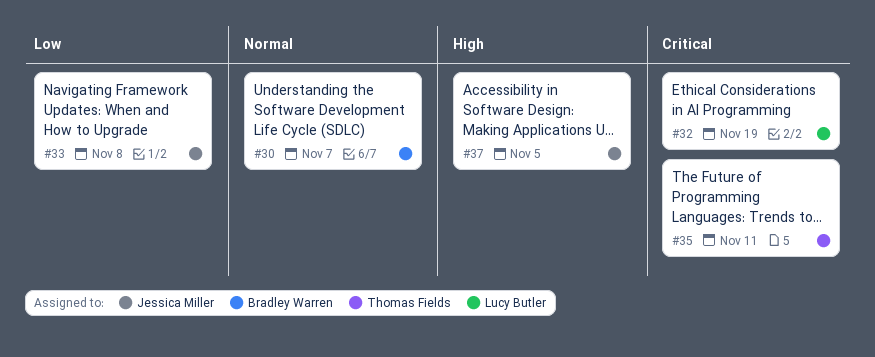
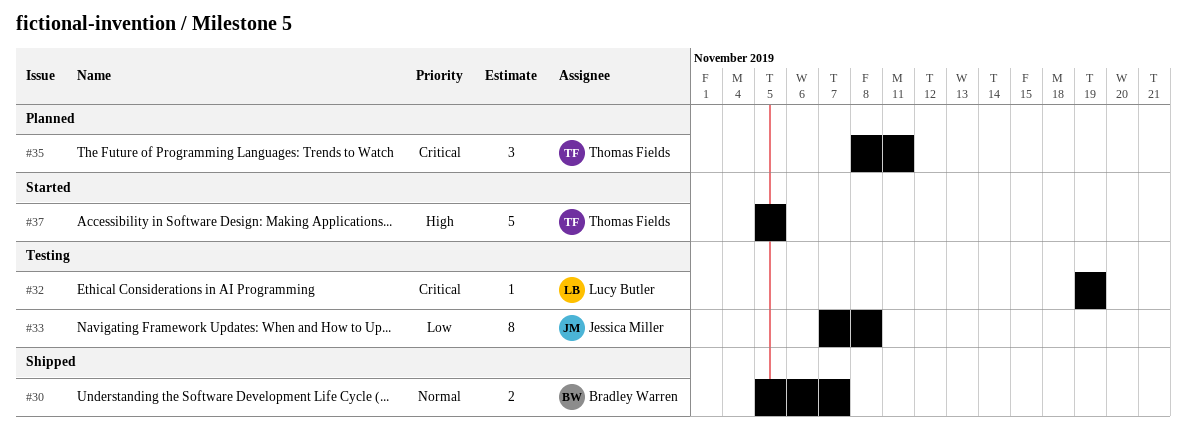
#37, owner: Jessica Miller -> Thomas Fields

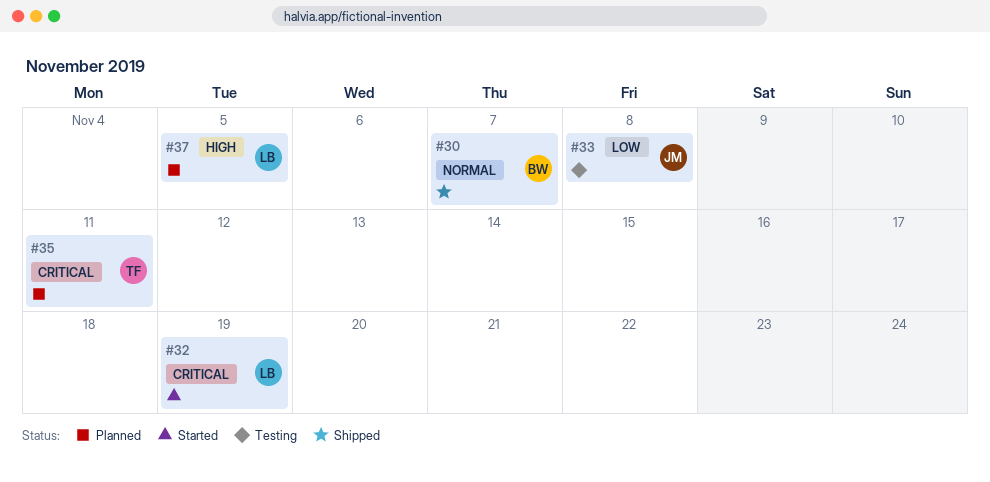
#32, status: Testing -> Started
#37, status: Started -> Planned
#37, owner: Thomas Fields -> Lucy Butler

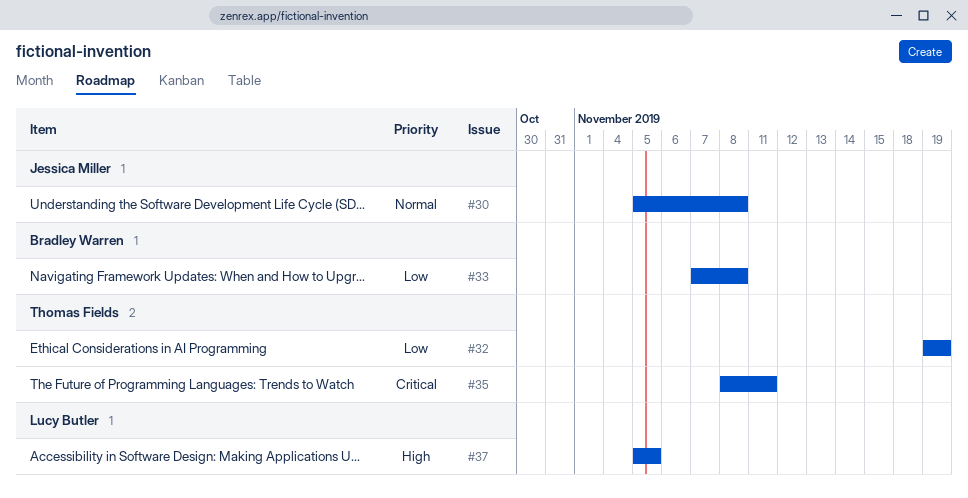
#30, owner: Bradley Warren -> Jessica Miller
#30, due: Nov 7 -> Nov 8
#32, owner: Lucy Butler -> Thomas Fields
#32, priority: Critical -> Low
#33, owner: Jessica Miller -> Bradley Warren

